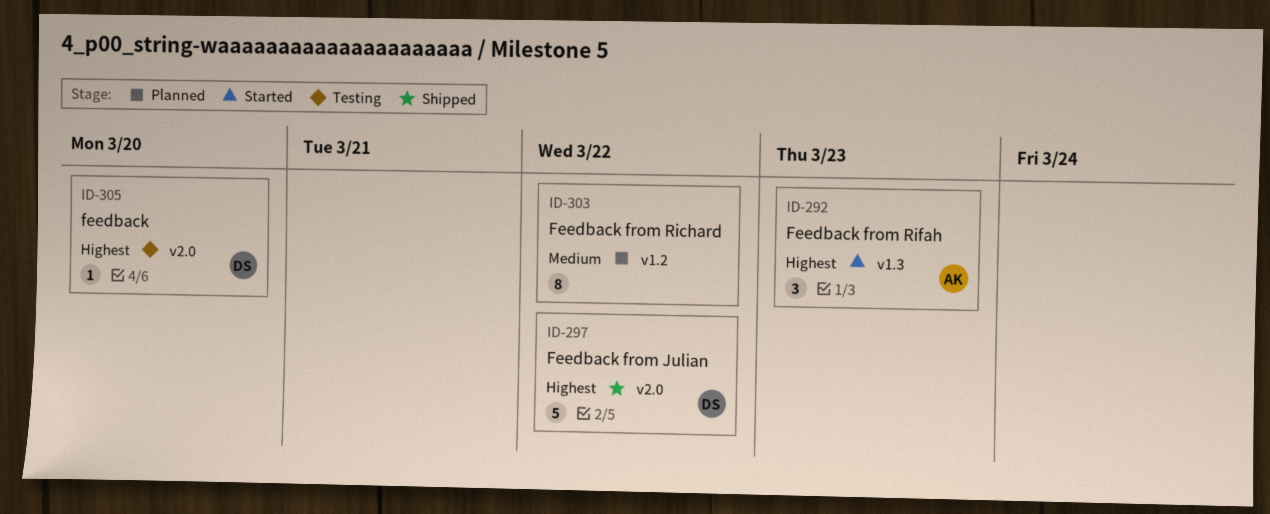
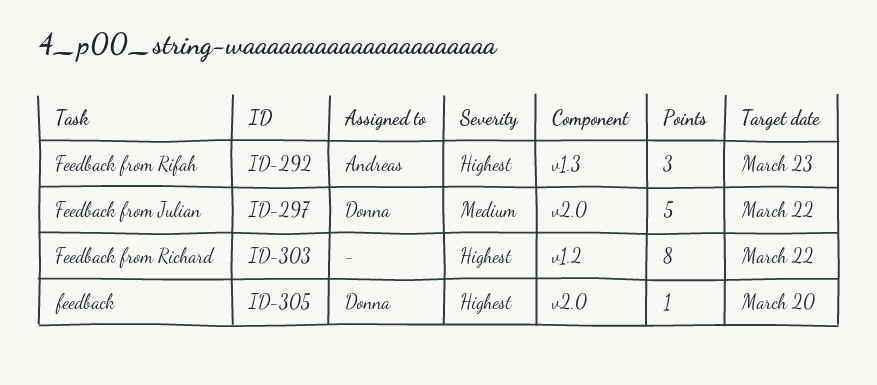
ID-297, priority: Highest -> Medium
ID-303, priority: Medium -> Highest

